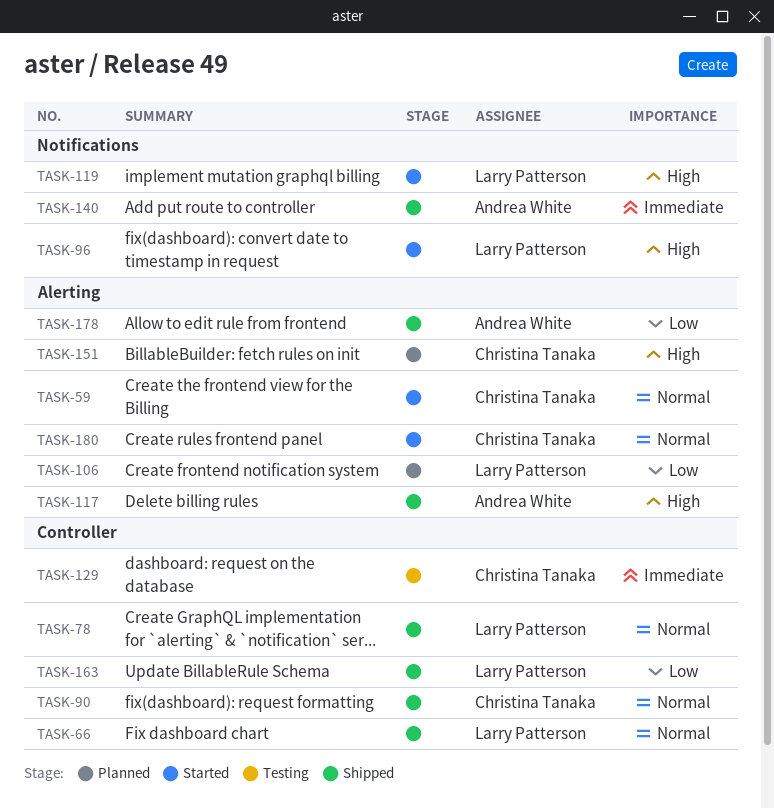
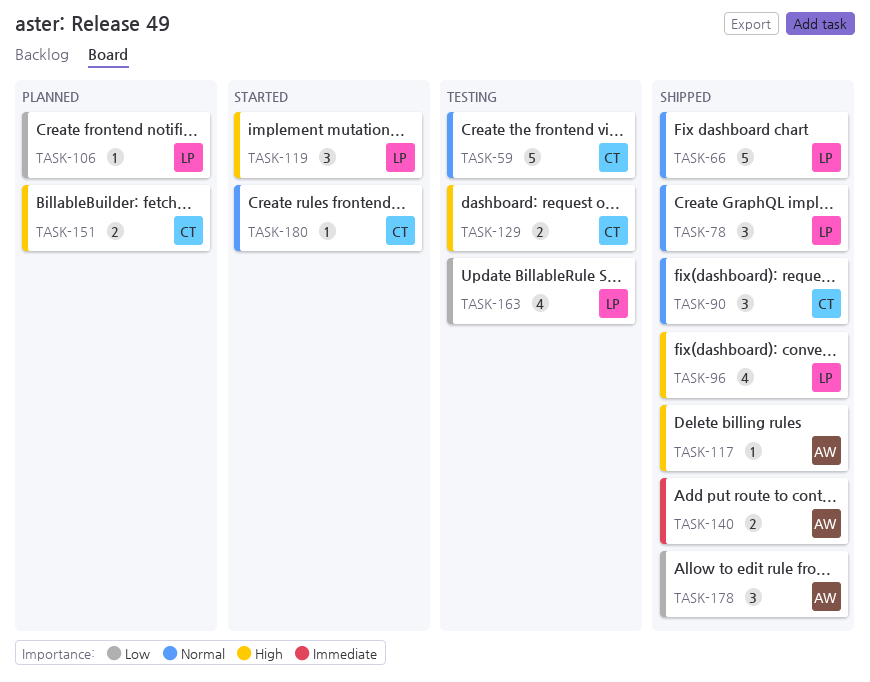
TASK-59, status: Started -> Testing
TASK-96, status: Started -> Shipped
TASK-129, priority: Immediate -> High
TASK-163, status: Shipped -> Testing

